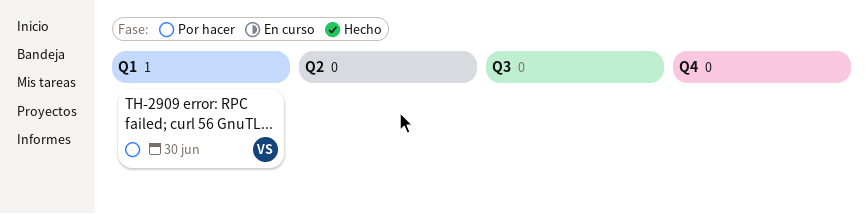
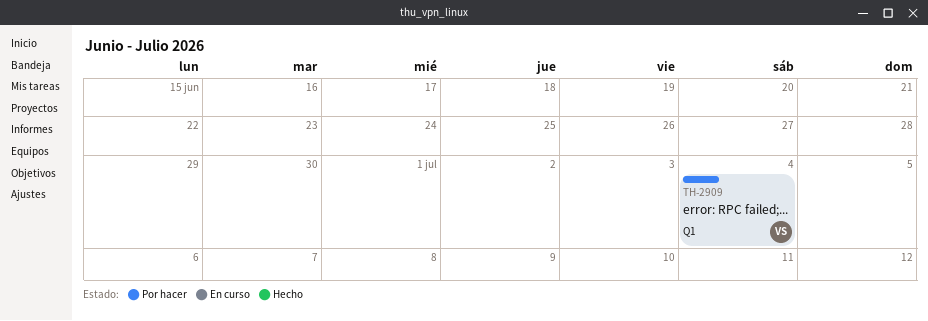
TH-2909, due: Jun 30 -> Jul 4

